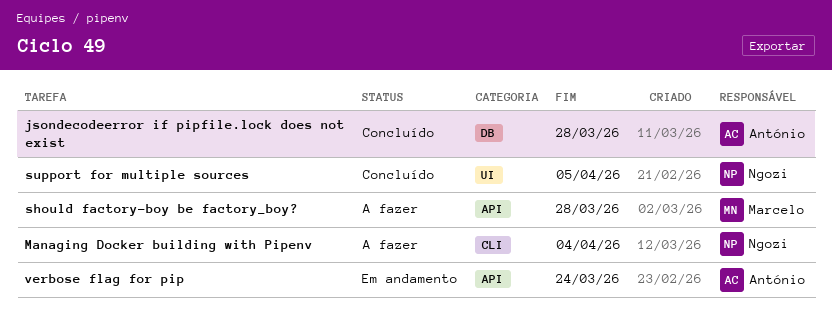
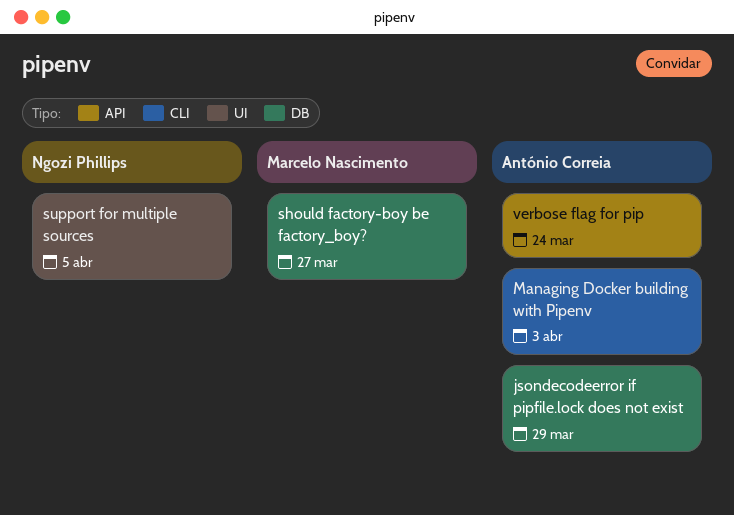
jsondecodeerror if pipfile.lock does not exist, due: Mar 28 -> Mar 29
Managing Docker building with Pipenv, owner: Ngozi Phillips -> António Correia
Managing Docker building with Pipenv, due: Apr 4 -> Apr 3
should factory-boy be factory_boy?, label: API -> DB
should factory-boy be factory_boy?, due: Mar 28 -> Mar 27

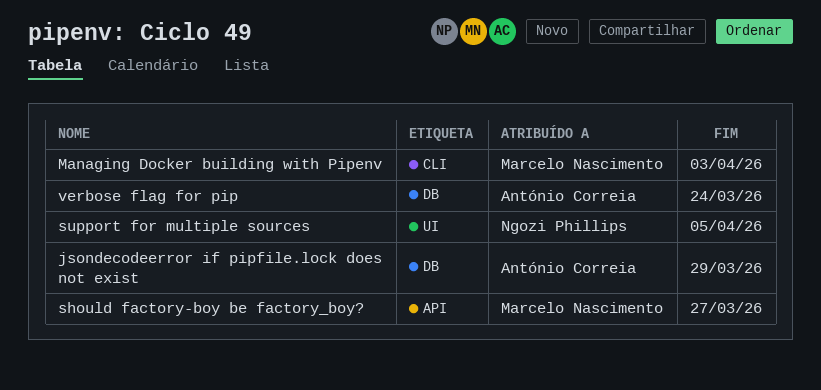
Managing Docker building with Pipenv, owner: António Correia -> Marcelo Nascimento
should factory-boy be factory_boy?, label: DB -> API
verbose flag for pip, label: API -> DB

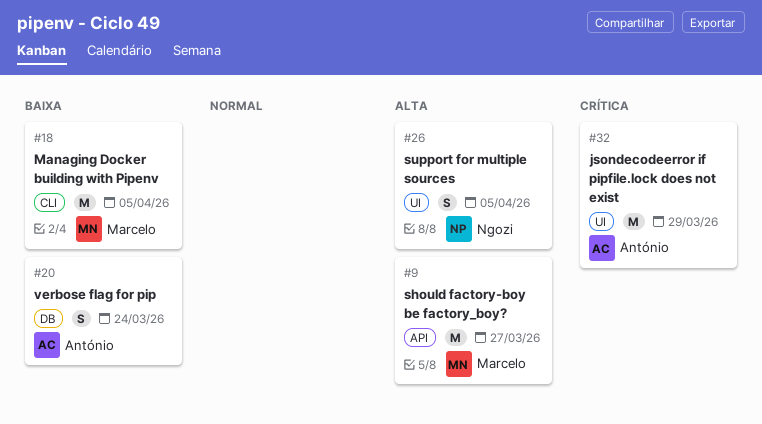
jsondecodeerror if pipfile.lock does not exist, label: DB -> UI
Managing Docker building with Pipenv, due: Apr 3 -> Apr 5

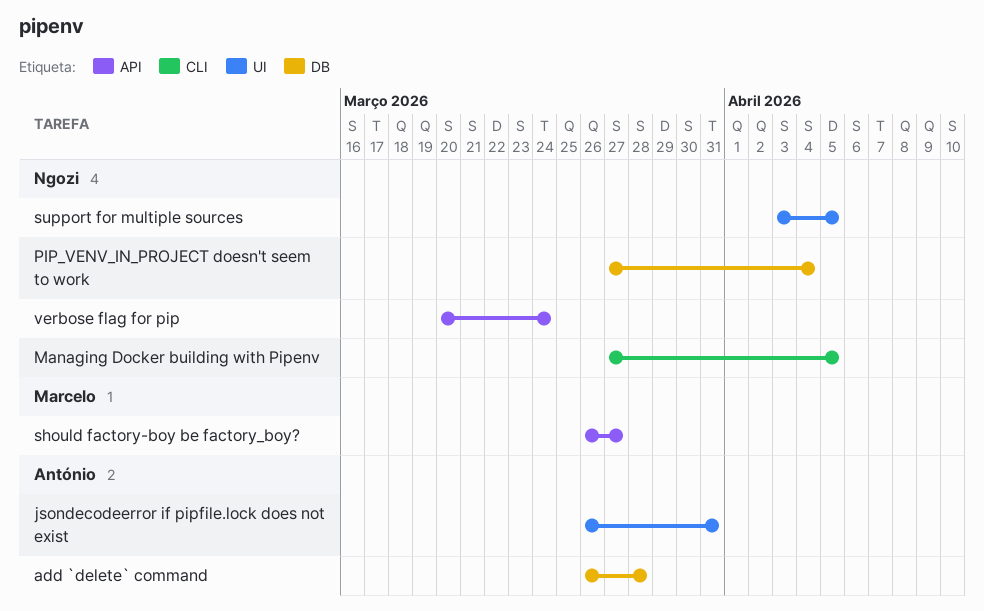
add `delete` command: none -> present
jsondecodeerror if pipfile.lock does not exist, due: Mar 29 -> Mar 31
Managing Docker building with Pipenv, owner: Marcelo -> Ngozi
PIP_VENV_IN_PROJECT doesn't seem to work: none -> present
verbose flag for pip, owner: António -> Ngozi
verbose flag for pip, label: DB -> API

